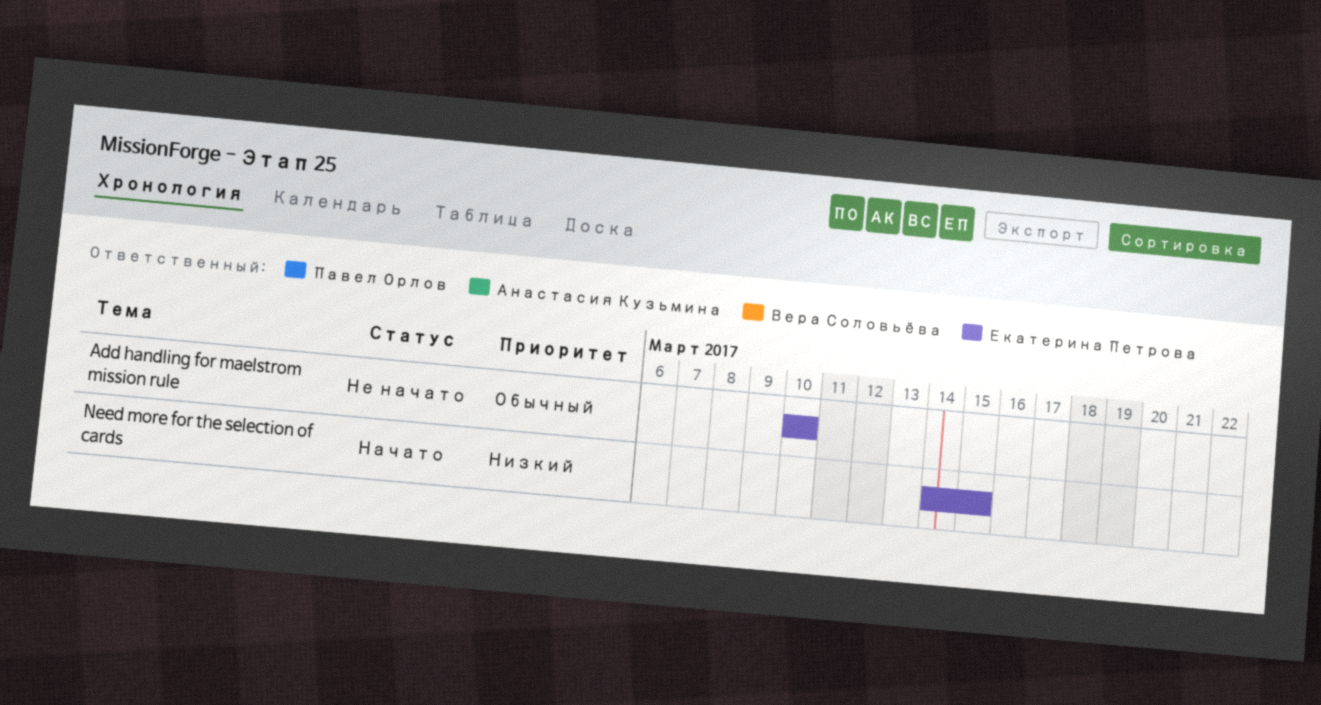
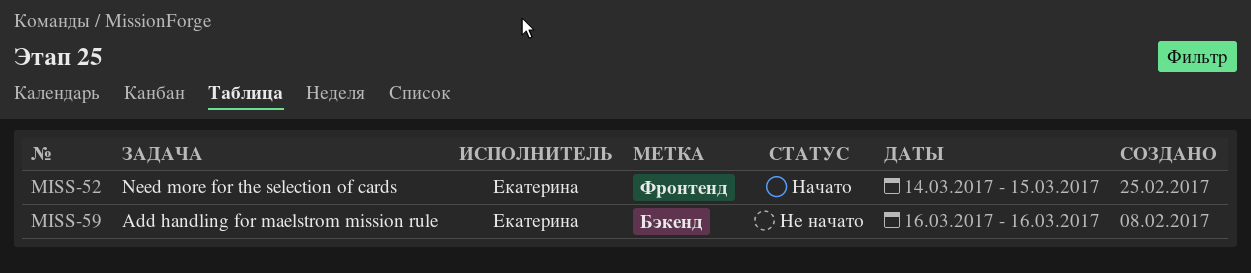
Add handling for maelstrom mission rule, start: Mar 10 -> Mar 16
Add handling for maelstrom mission rule, due: Mar 10 -> Mar 16

